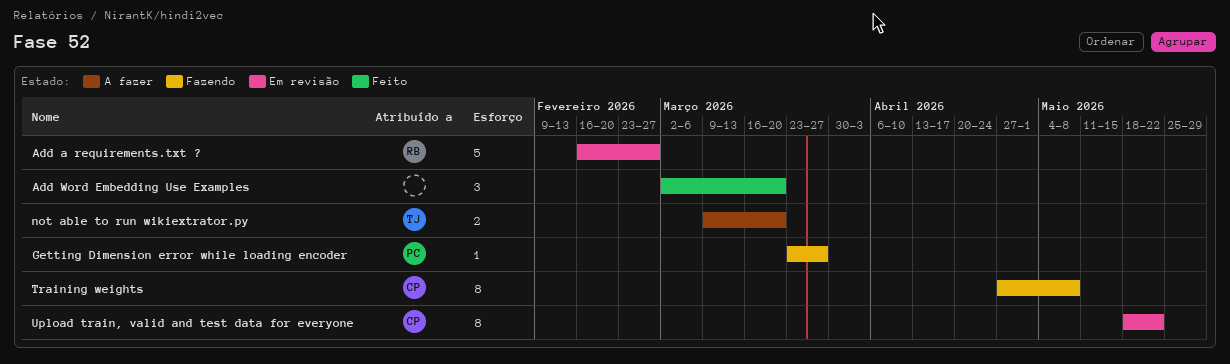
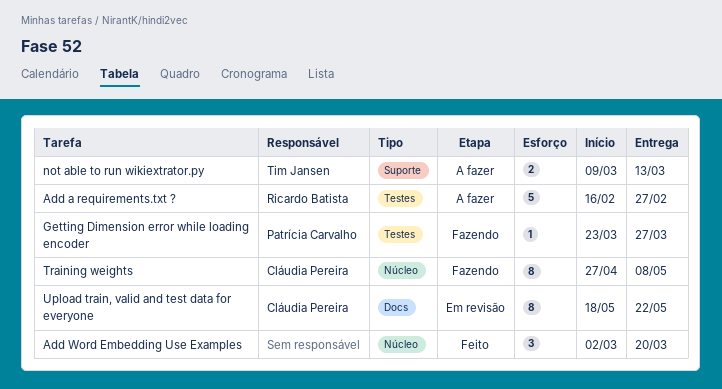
Add a requirements.txt ?, status: Em revisão -> A fazer
not able to run wikiextrator.py, due: Mar 20 -> Mar 13

